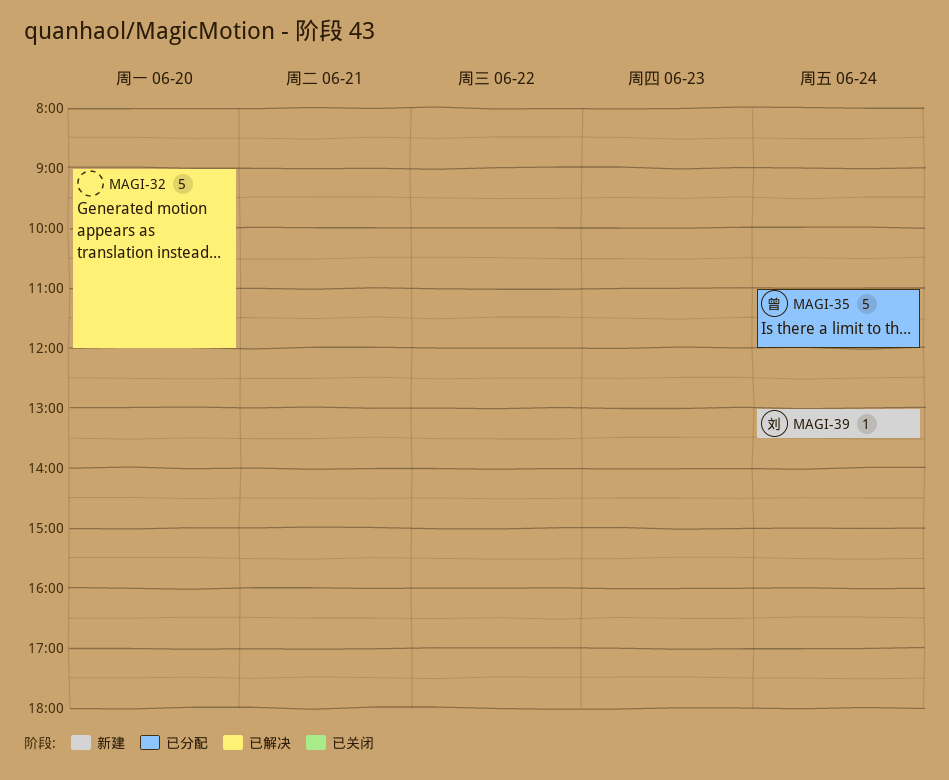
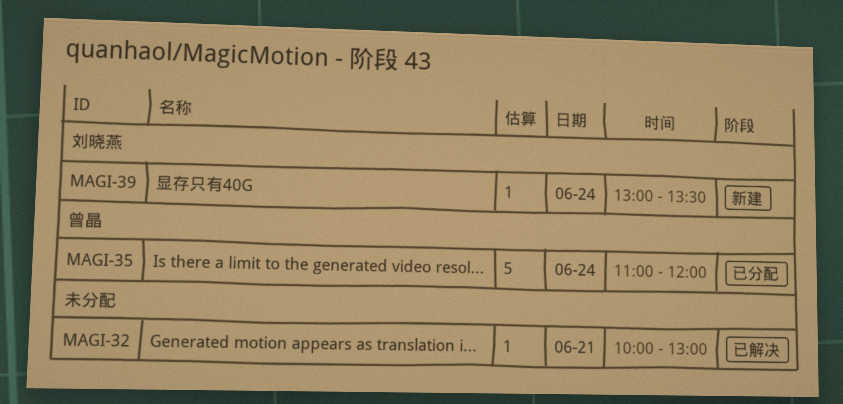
MAGI-32, estimate: 5 -> 1
MAGI-32, day: Jun 20 -> Jun 21
MAGI-32, begins: 09:00 -> 10:00
MAGI-32, ends: 12:00 -> 13:00

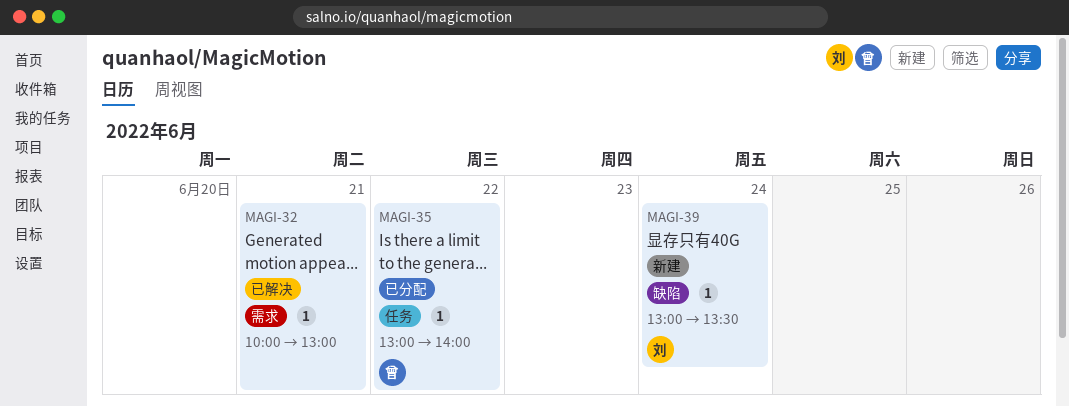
MAGI-35, estimate: 5 -> 1
MAGI-35, day: Jun 24 -> Jun 22
MAGI-35, begins: 11:00 -> 13:00
MAGI-35, ends: 12:00 -> 14:00

